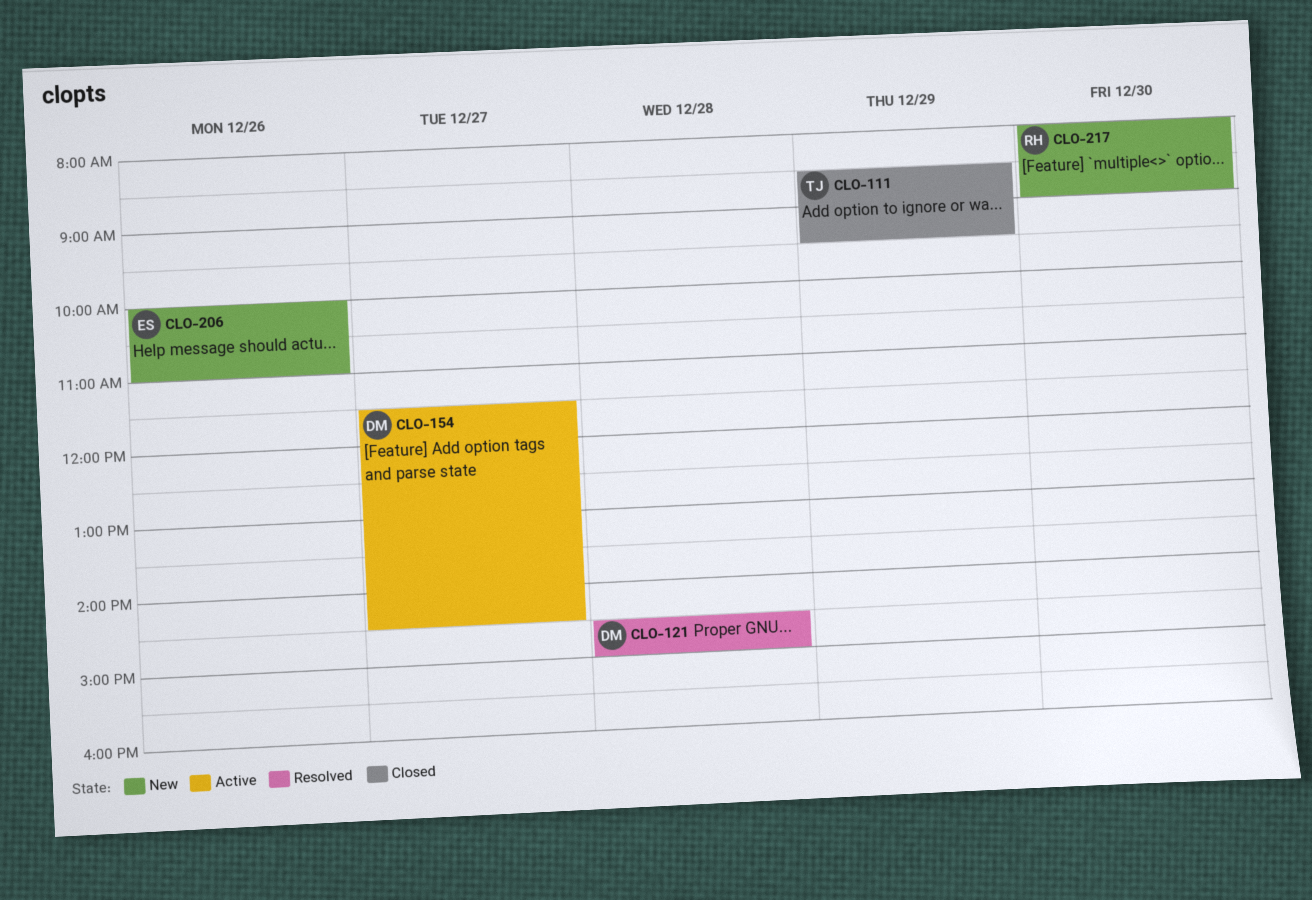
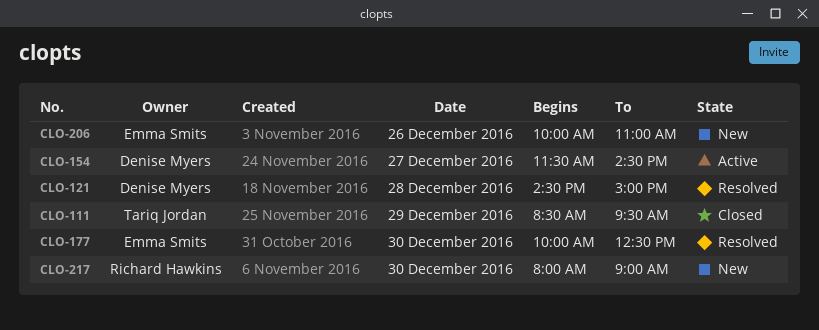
CLO-177: none -> present

